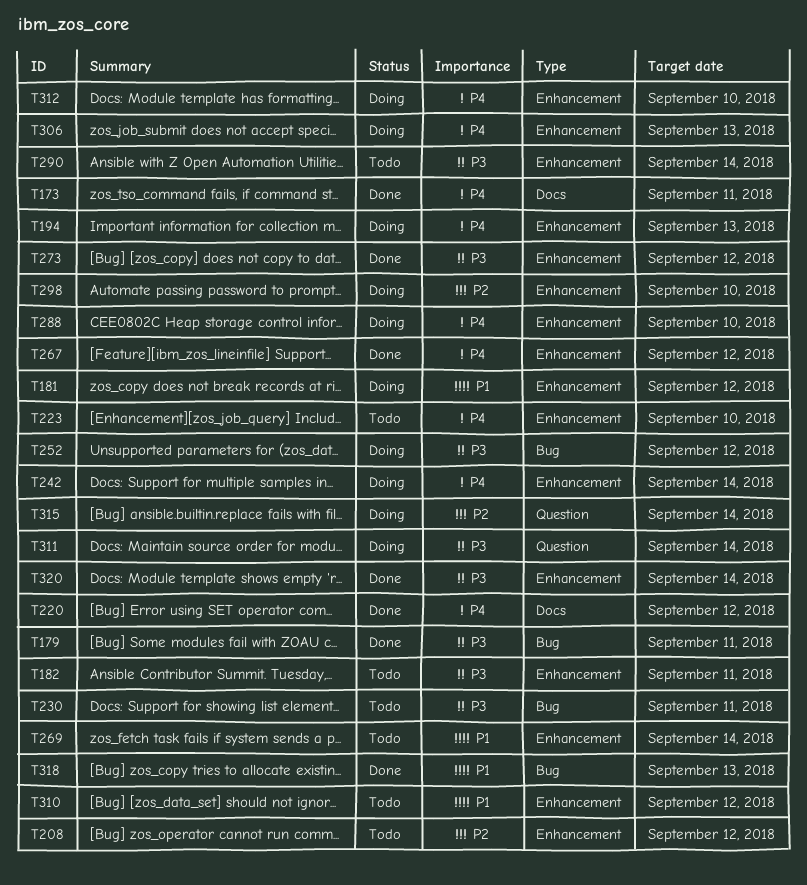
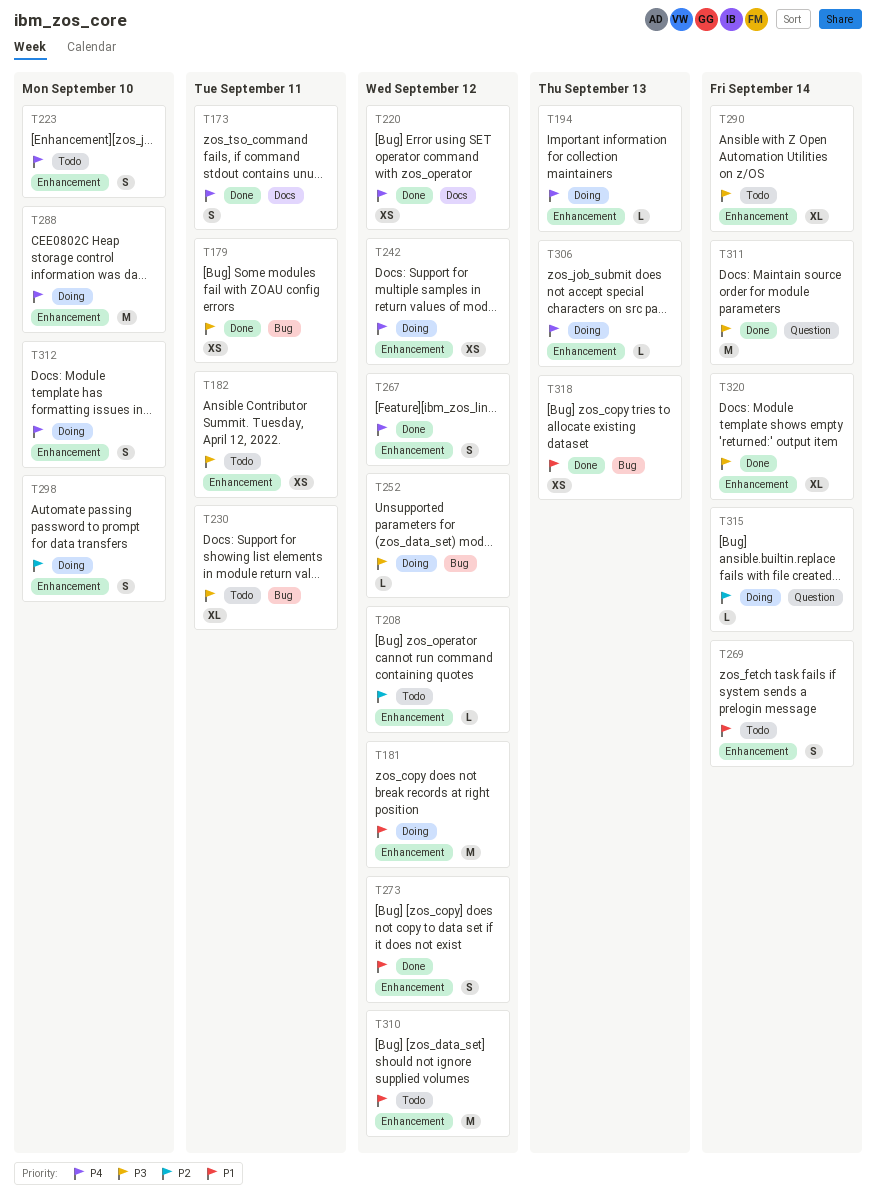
T242, due: Sep 14 -> Sep 12
T273, priority: P3 -> P1
T311, status: Doing -> Done

